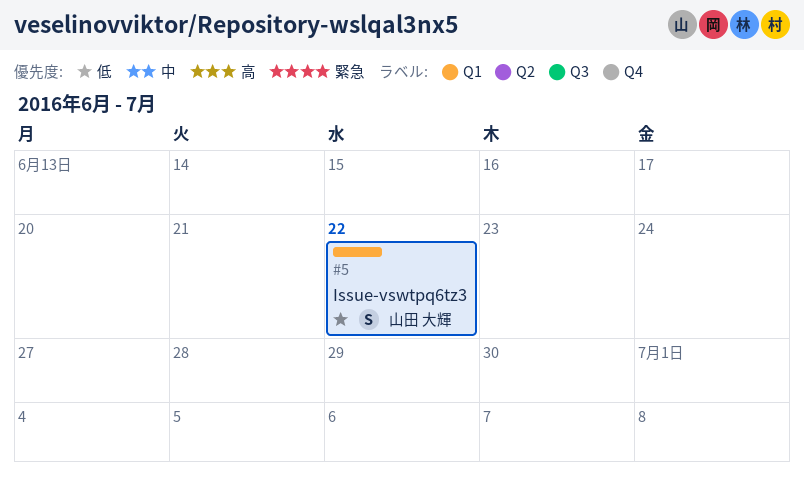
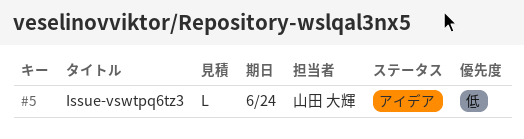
#5, estimate: S -> L
#5, due: Jun 22 -> Jun 24

